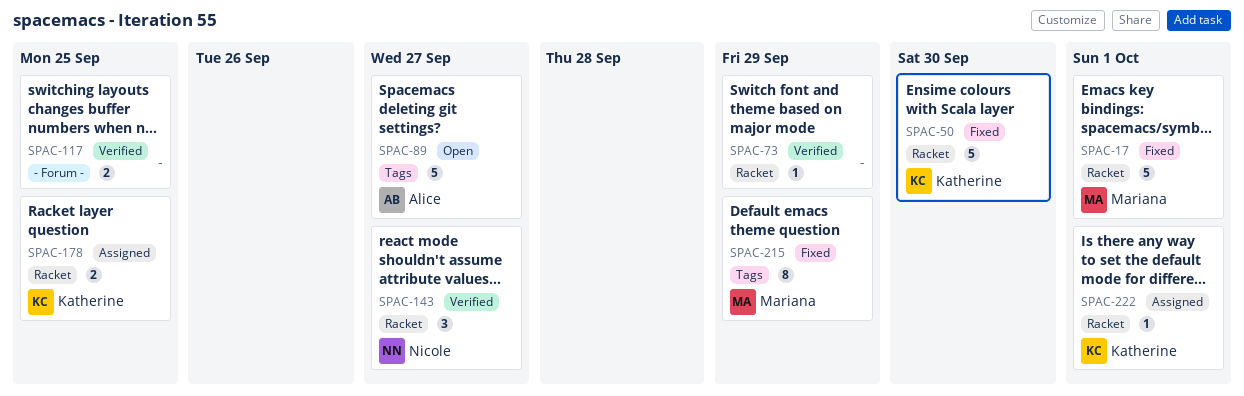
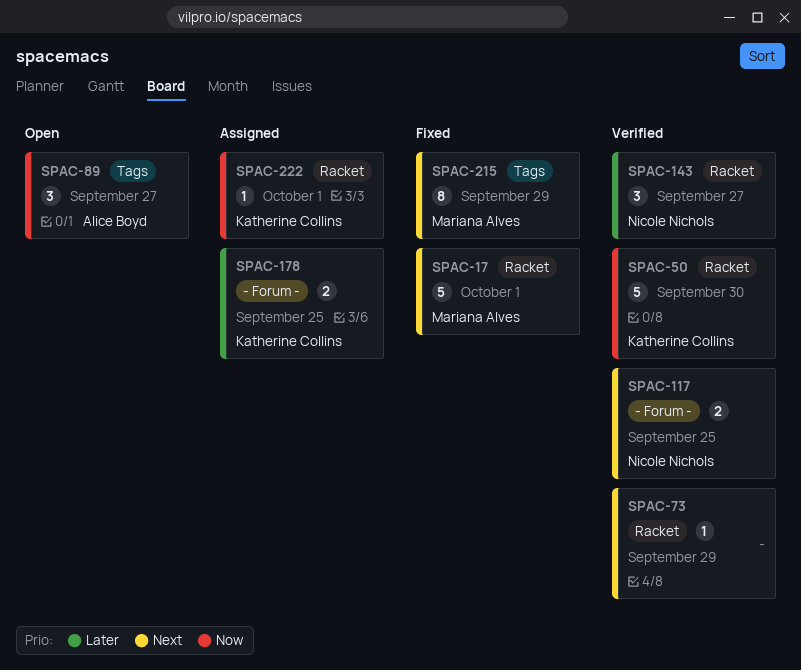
SPAC-50, status: Fixed -> Verified
SPAC-89, estimate: 5 -> 3
SPAC-117, owner: none -> Nicole Nichols
SPAC-178, label: Racket -> - Forum -

